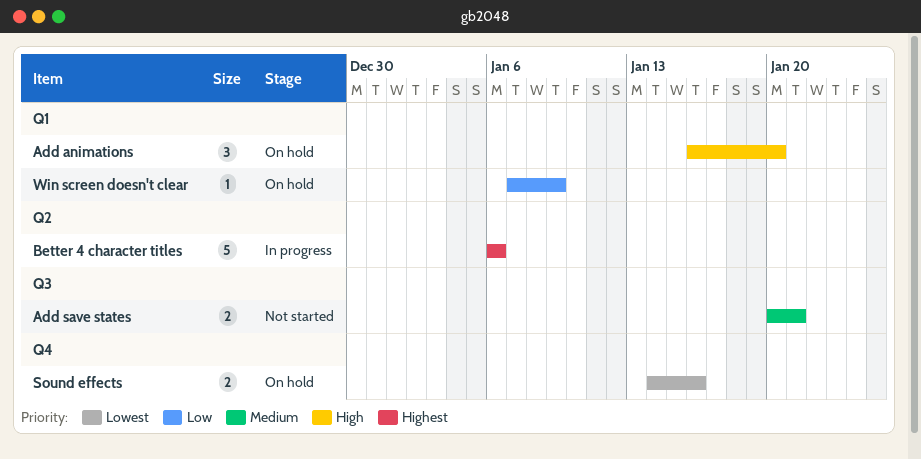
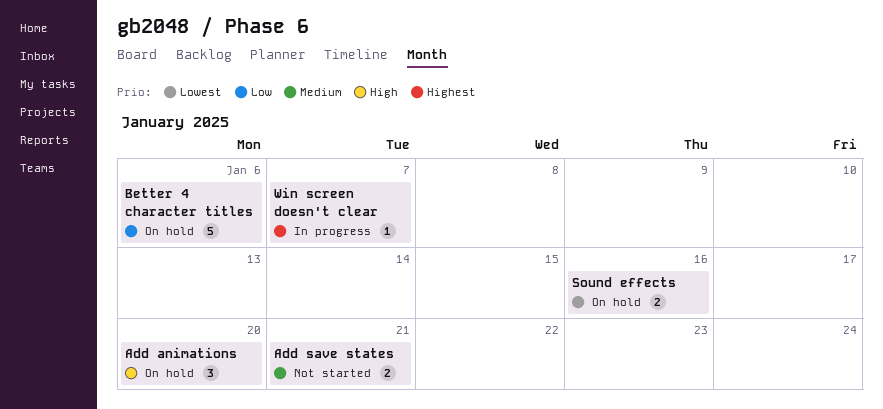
Better 4 character titles, status: In progress -> On hold
Better 4 character titles, priority: Highest -> Low
Win screen doesn't clear, status: On hold -> In progress
Win screen doesn't clear, priority: Low -> Highest
Win screen doesn't clear, due: Jan 9 -> Jan 7

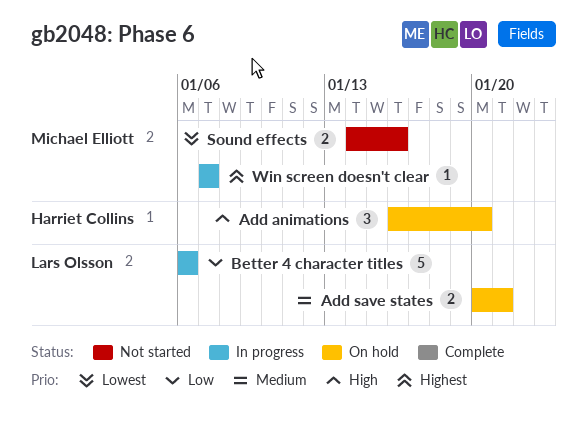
Add save states, status: Not started -> On hold
Better 4 character titles, status: On hold -> In progress
Sound effects, status: On hold -> Not started

